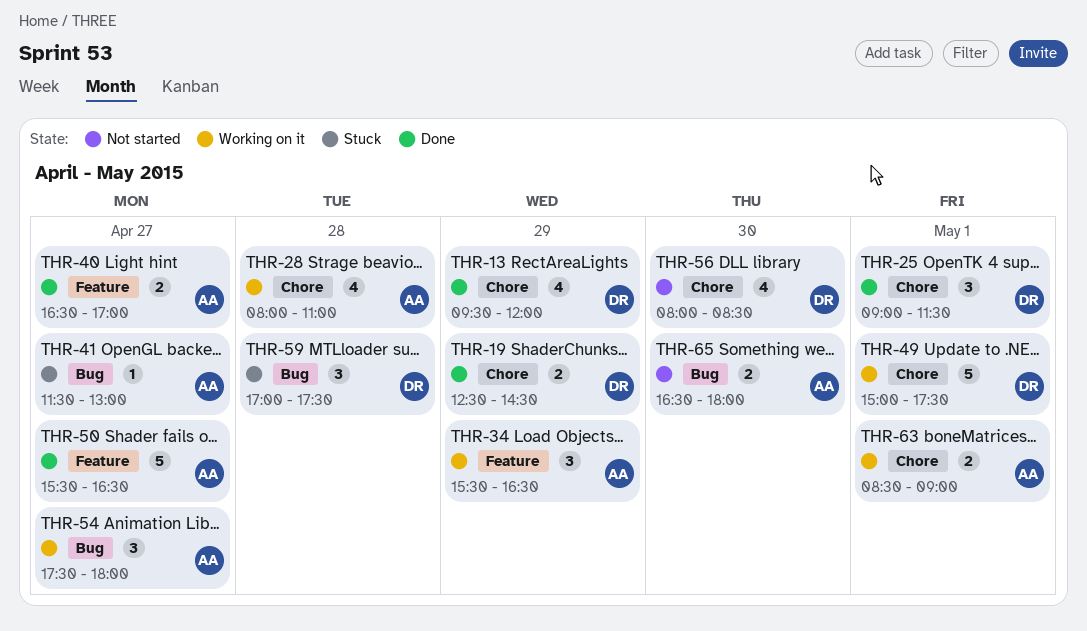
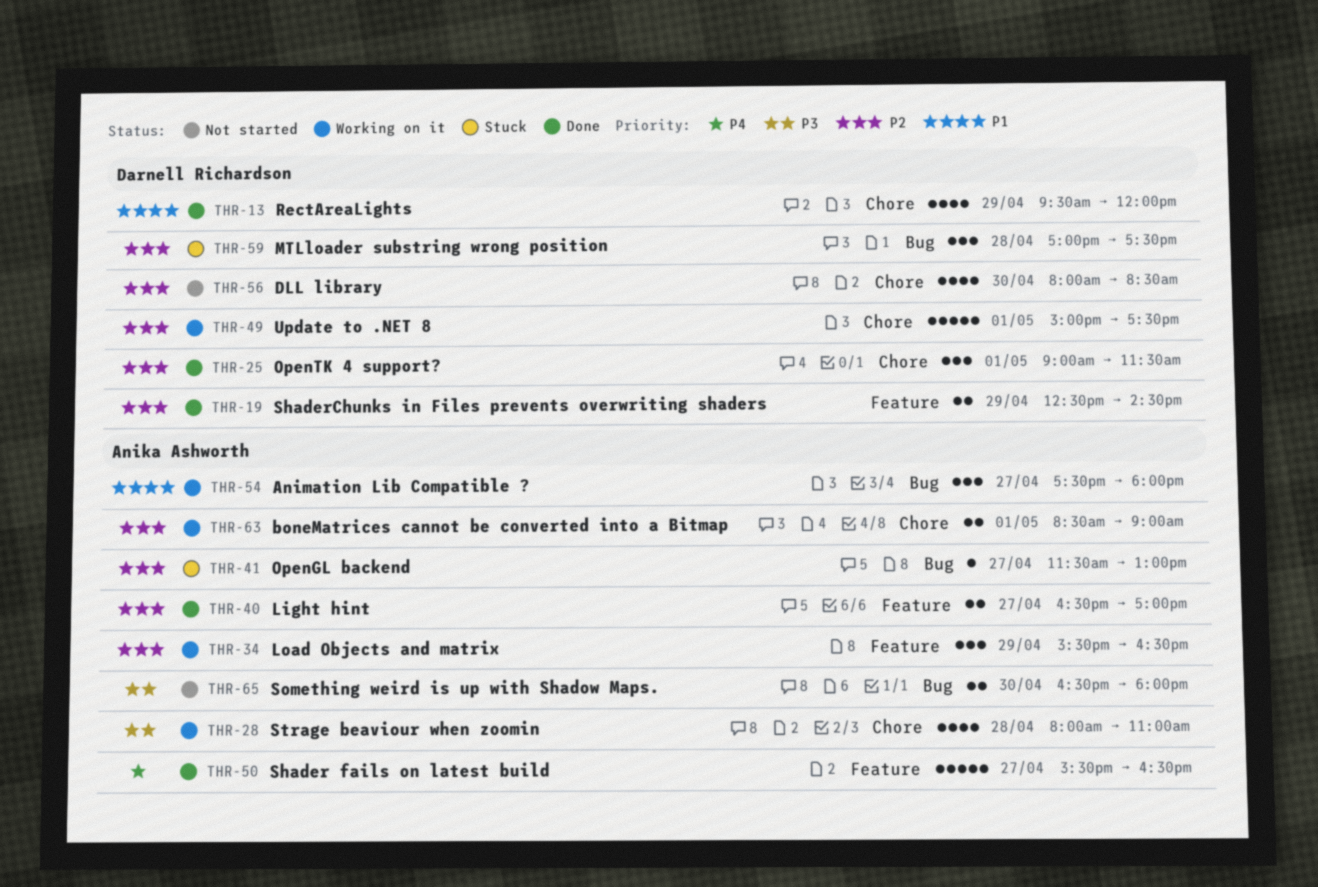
THR-19, label: Chore -> Feature

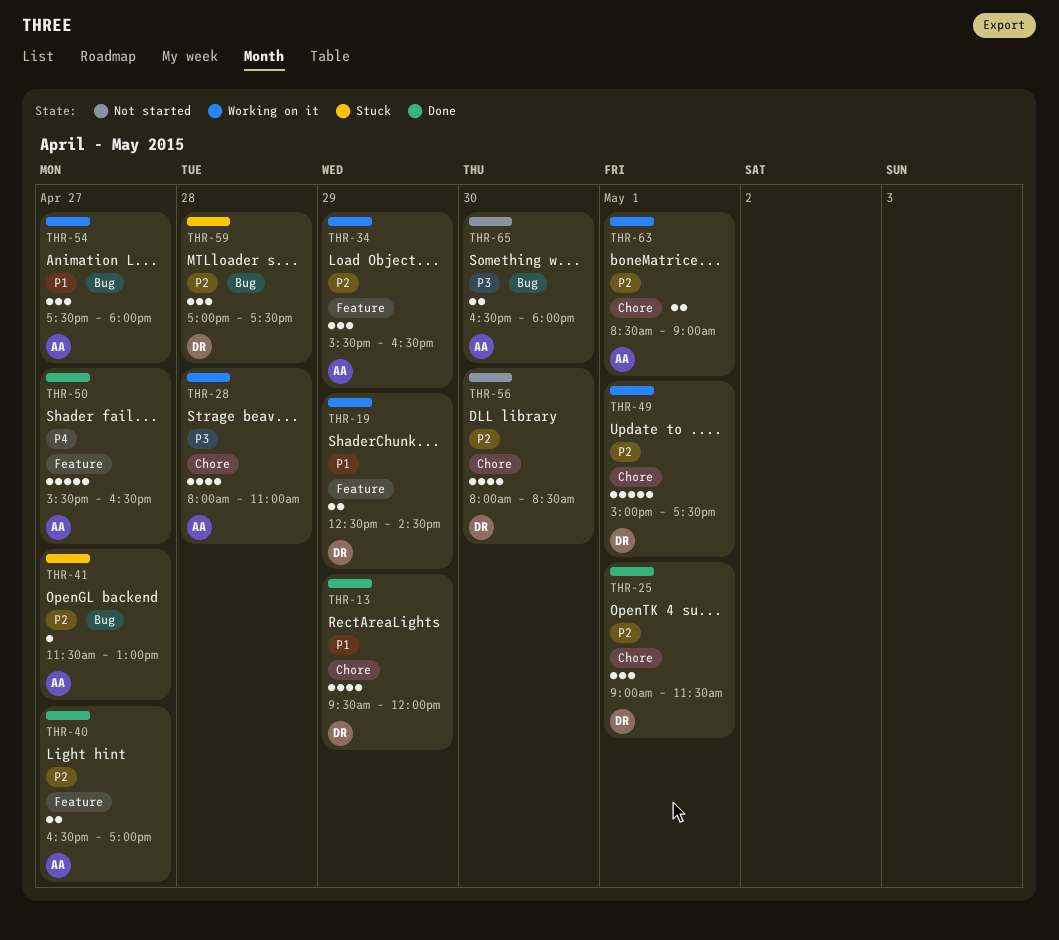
THR-19, status: Done -> Working on it
THR-19, priority: P2 -> P1

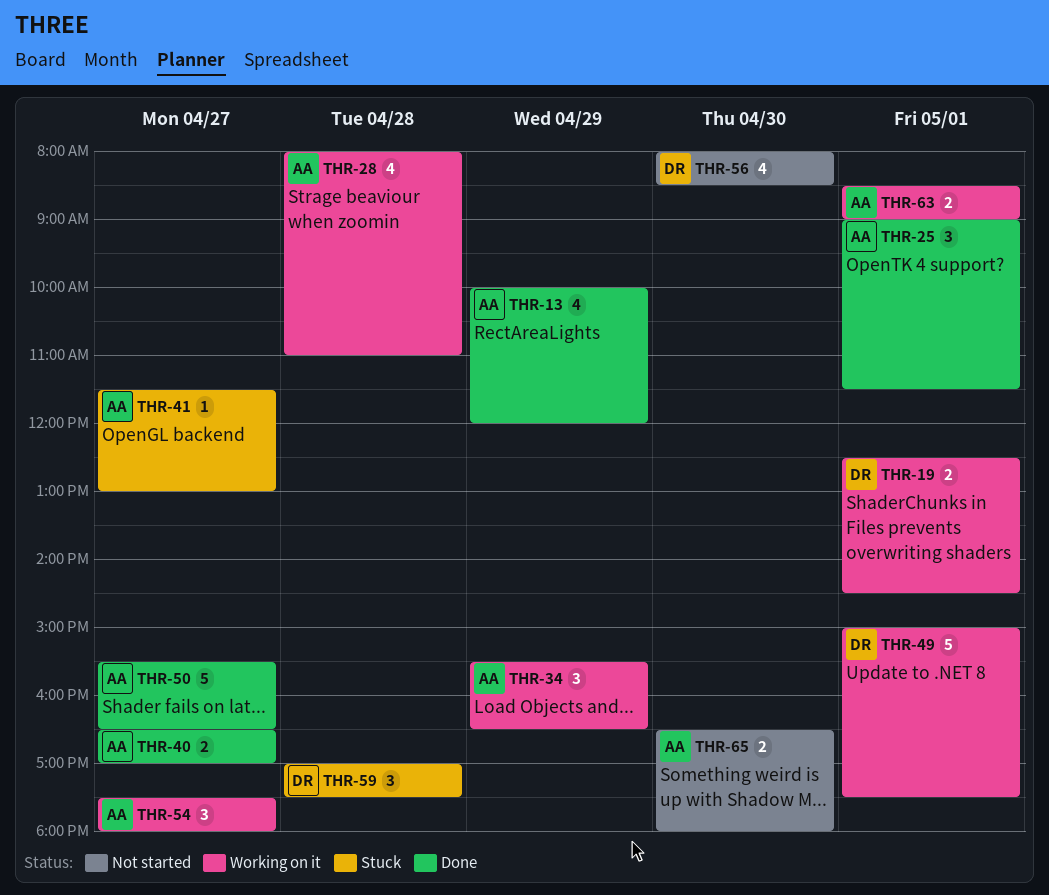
THR-13, owner: DR -> AA
THR-13, begins: 09:30 -> 10:00
THR-19, day: Apr 29 -> May 1
THR-25, owner: DR -> AA

